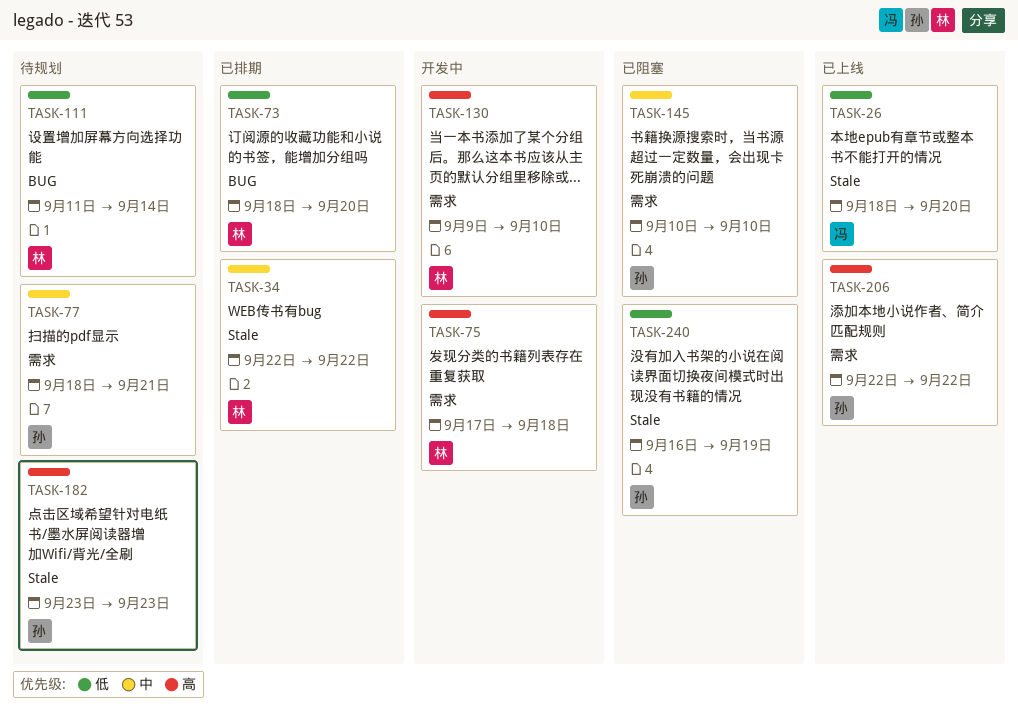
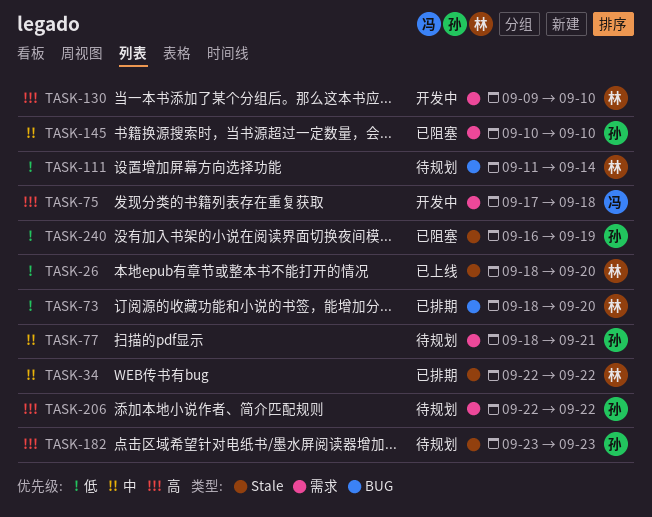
TASK-26, owner: 冯 -> 林
TASK-75, owner: 林 -> 冯
TASK-206, status: 已上线 -> 待规划

